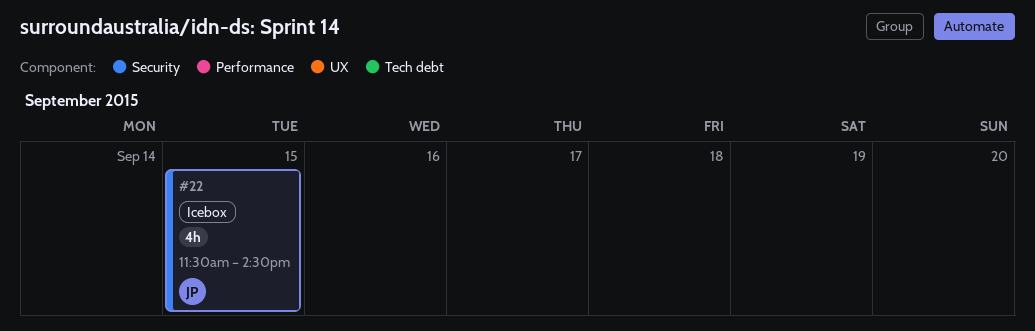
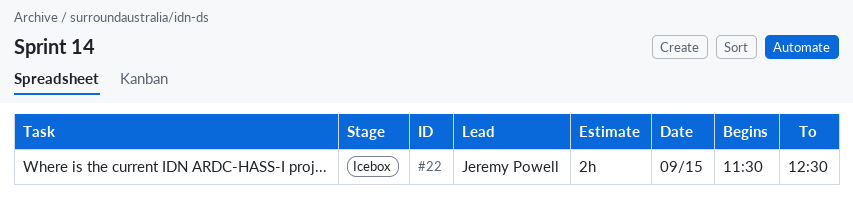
#22, estimate: 4h -> 2h
#22, ends: 14:30 -> 12:30

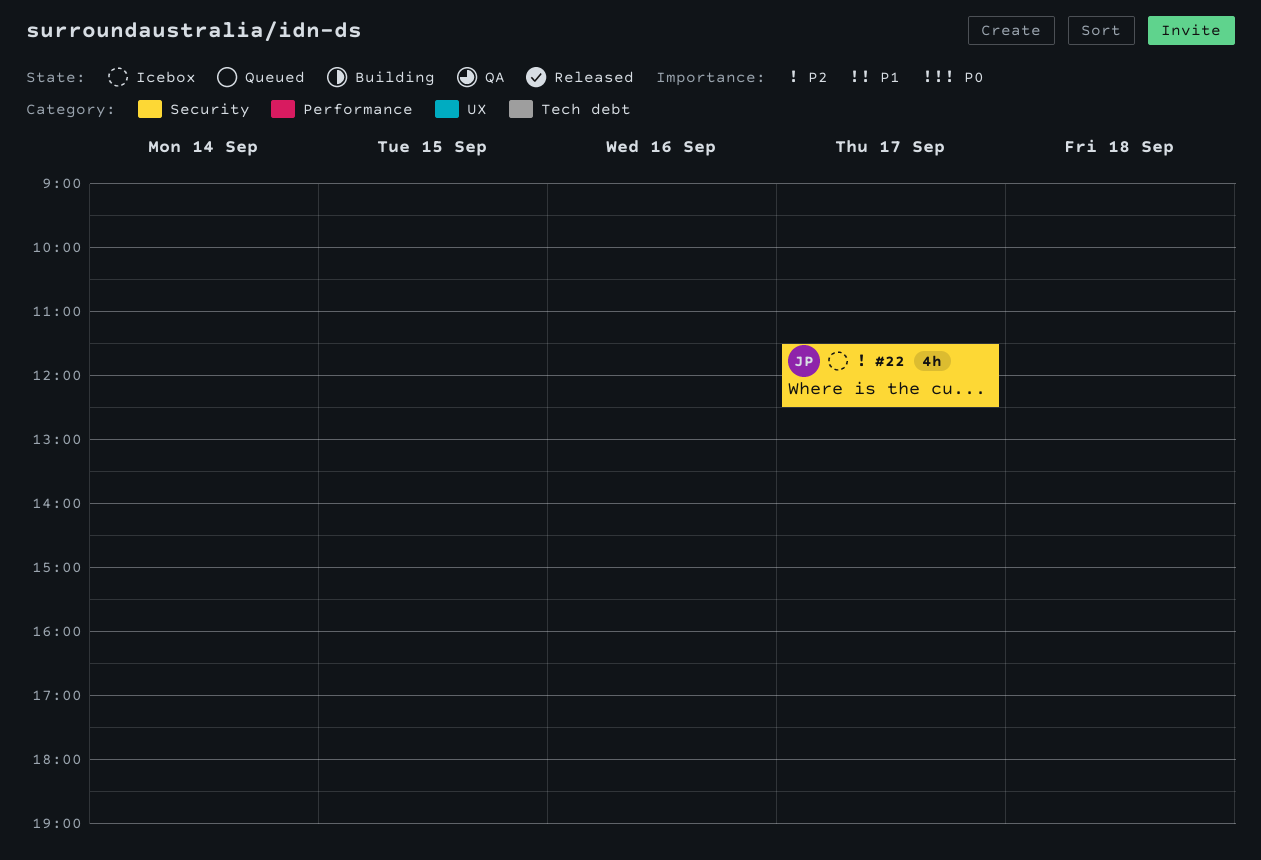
#22, estimate: 2h -> 4h
#22, day: Sep 15 -> Sep 17

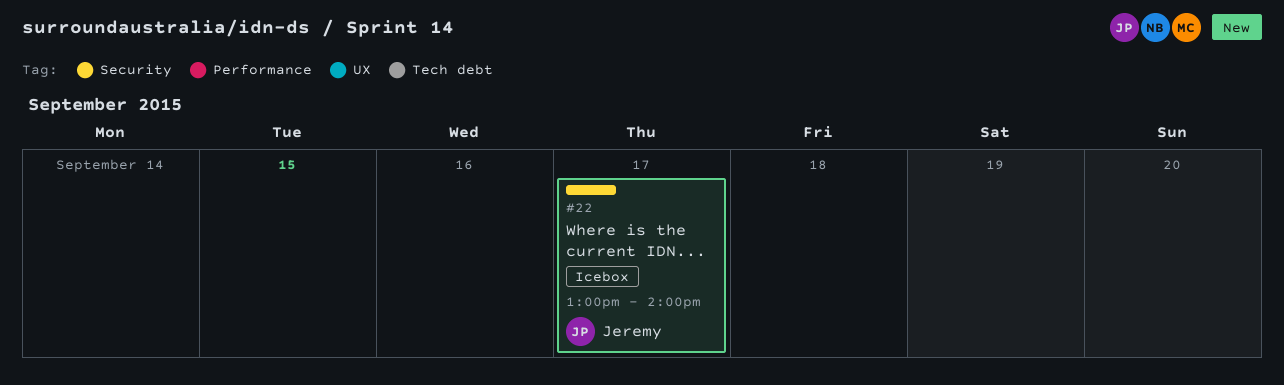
#22, begins: 11:30 -> 13:00
#22, ends: 12:30 -> 14:00

